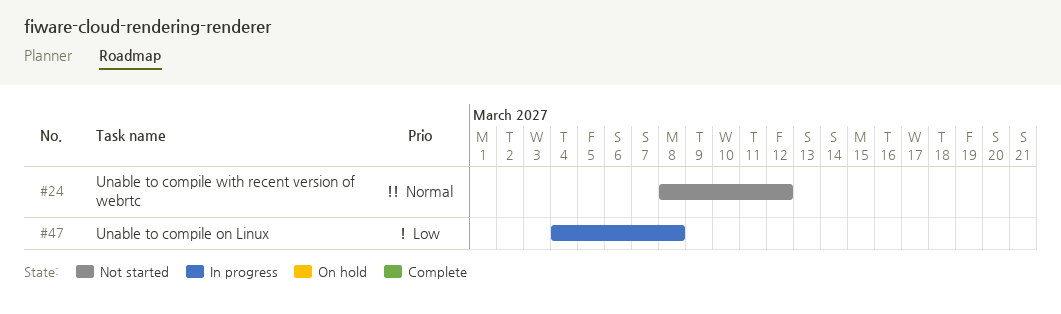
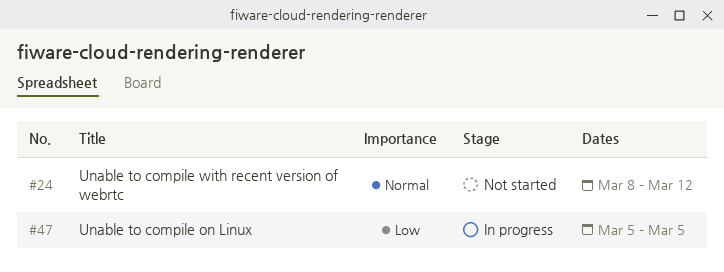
#47, start: Mar 4 -> Mar 5
#47, due: Mar 8 -> Mar 5

